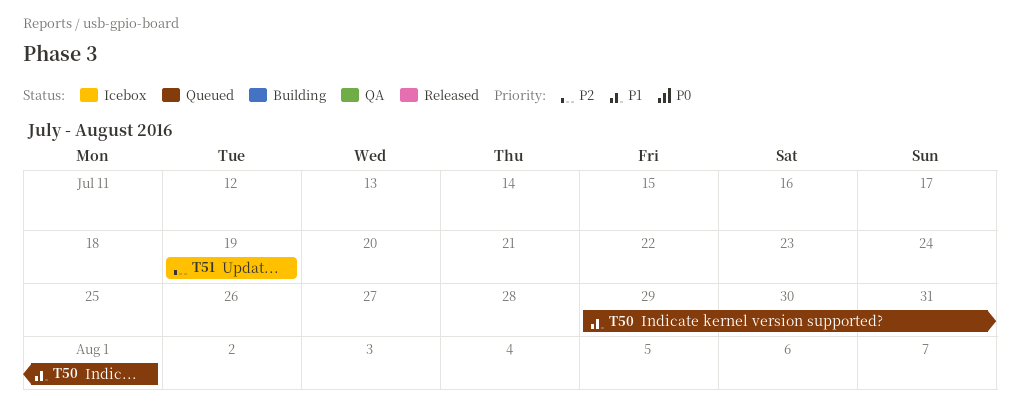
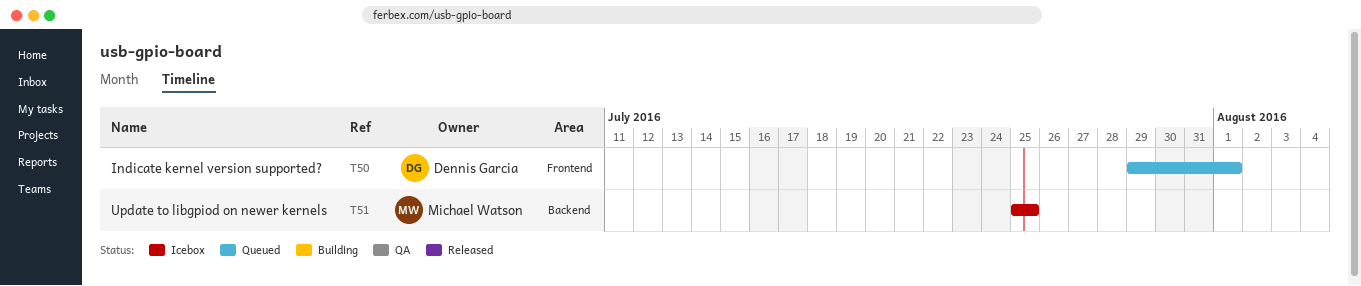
T51, start: Jul 19 -> Jul 25
T51, due: Jul 19 -> Jul 25

